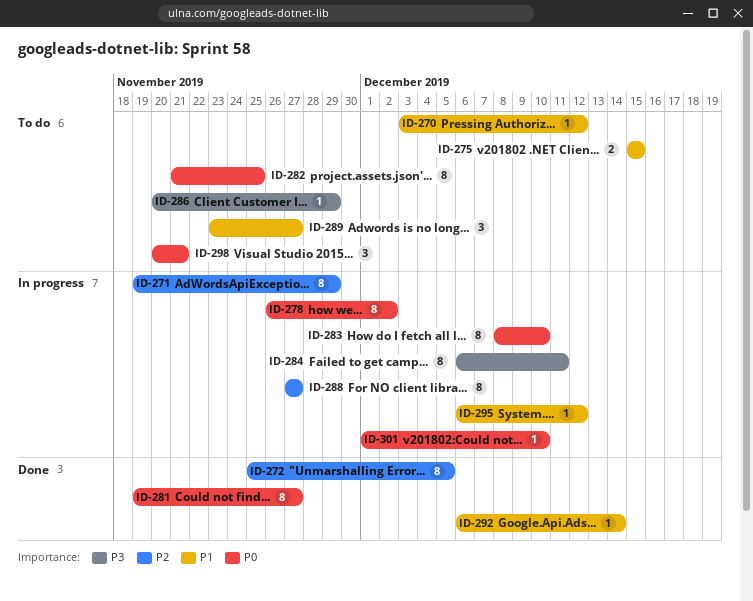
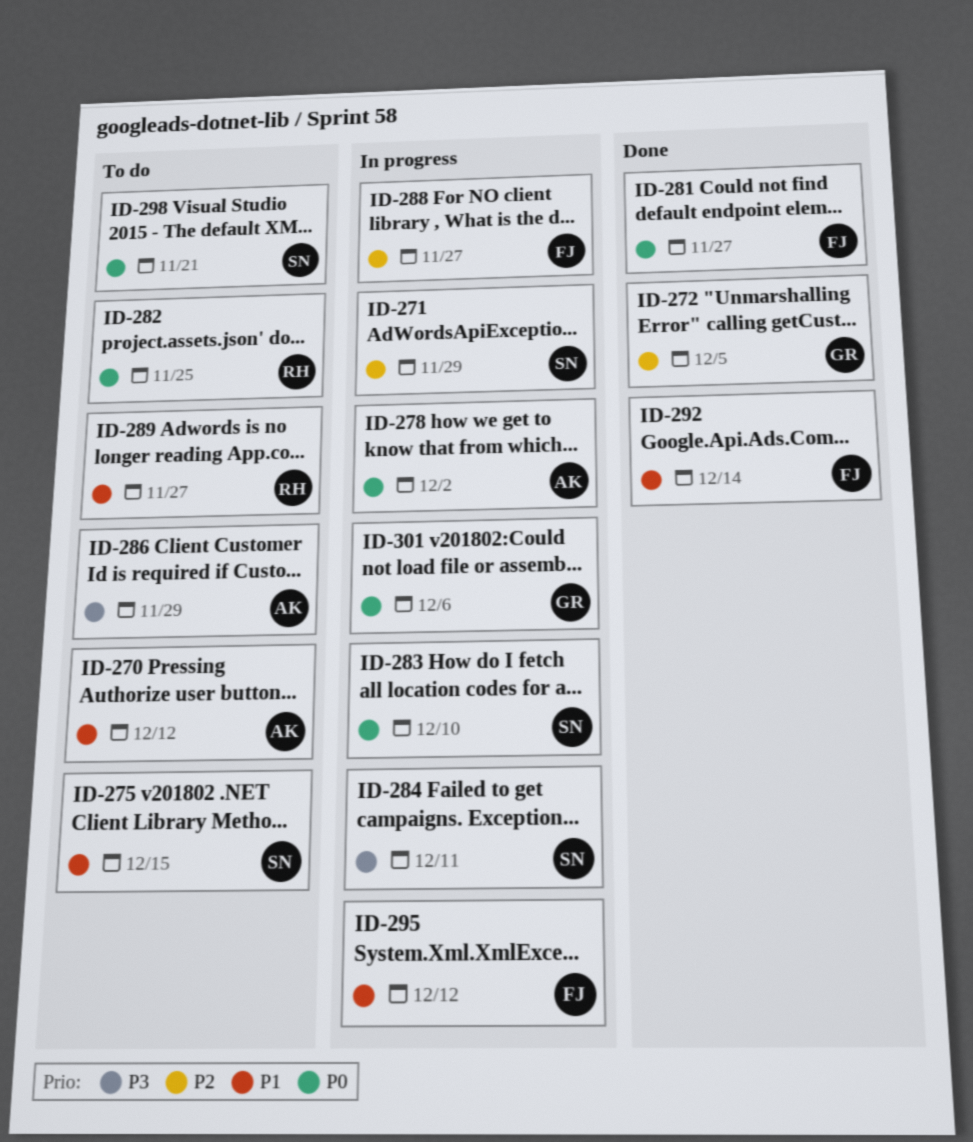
ID-301, due: Dec 10 -> Dec 6

